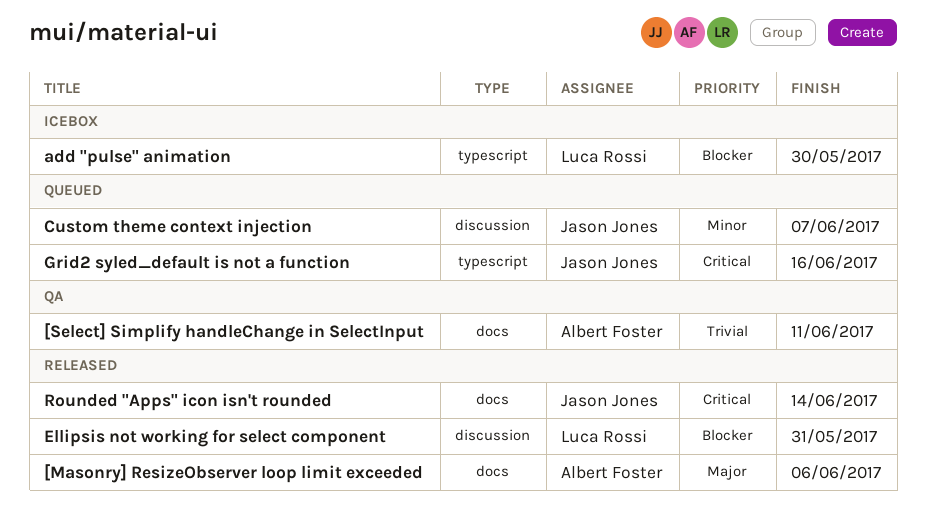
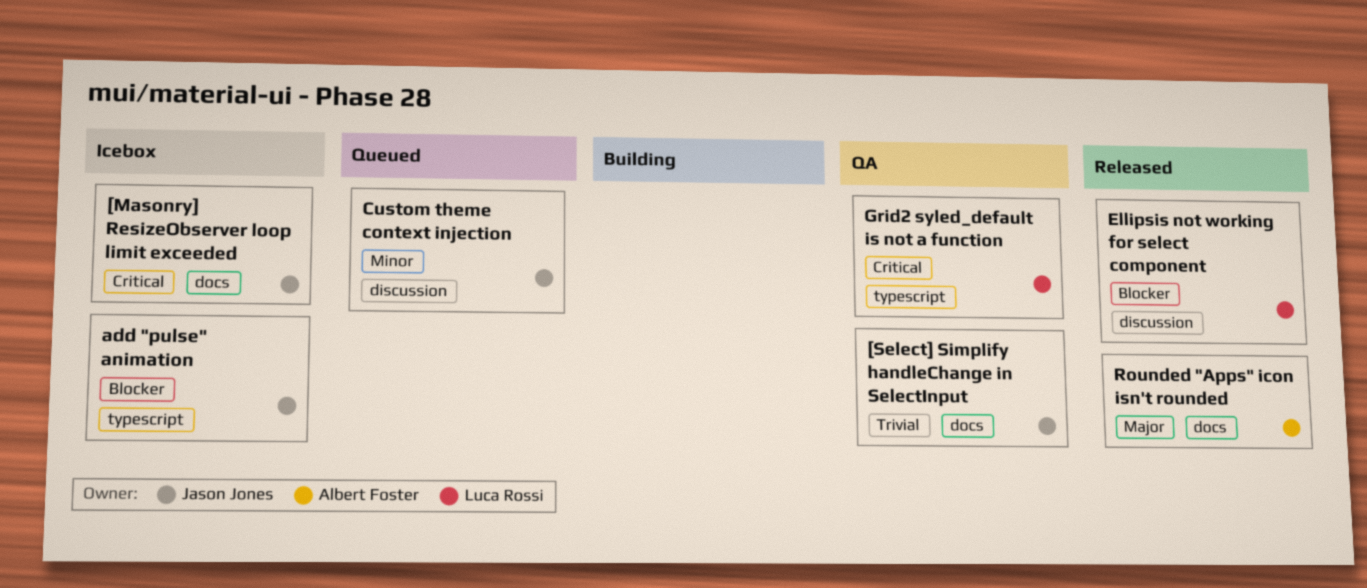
[Masonry] ResizeObserver loop limit exceeded, status: Released -> Icebox
[Masonry] ResizeObserver loop limit exceeded, owner: Albert Foster -> Jason Jones
[Masonry] ResizeObserver loop limit exceeded, priority: Major -> Critical
[Select] Simplify handleChange in SelectInput, owner: Albert Foster -> Jason Jones
add "pulse" animation, owner: Luca Rossi -> Jason Jones
Grid2 syled_default is not a function, status: Queued -> QA
Grid2 syled_default is not a function, owner: Jason Jones -> Luca Rossi
Rounded "Apps" icon isn't rounded, owner: Jason Jones -> Albert Foster
Rounded "Apps" icon isn't rounded, priority: Critical -> Major

